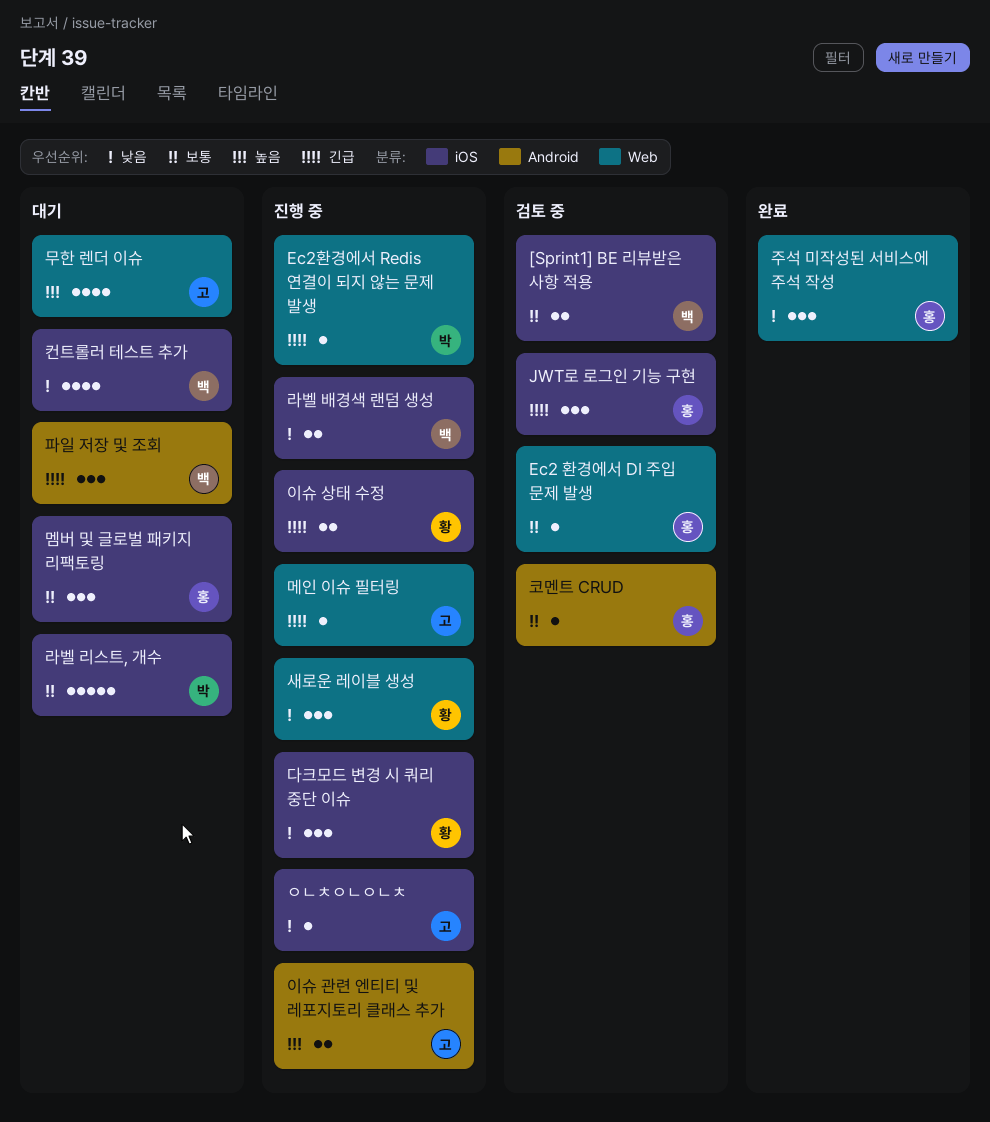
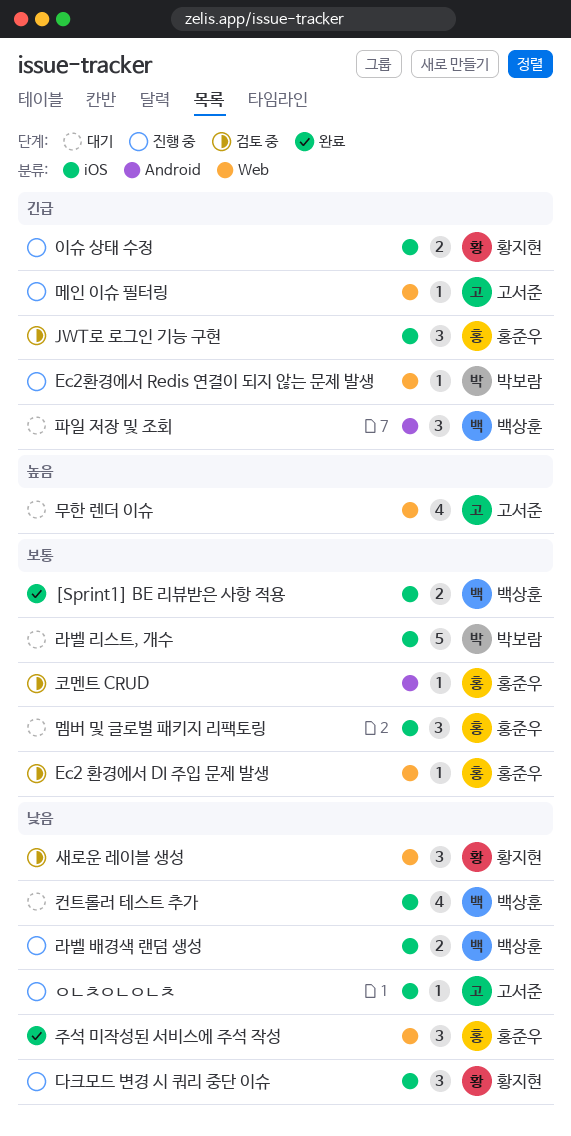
[Sprint1] BE 리뷰받은 사항 적용, status: 검토 중 -> 완료
새로운 레이블 생성, status: 진행 중 -> 검토 중
이슈 관련 엔티티 및 레포지토리 클래스 추가: present -> none

